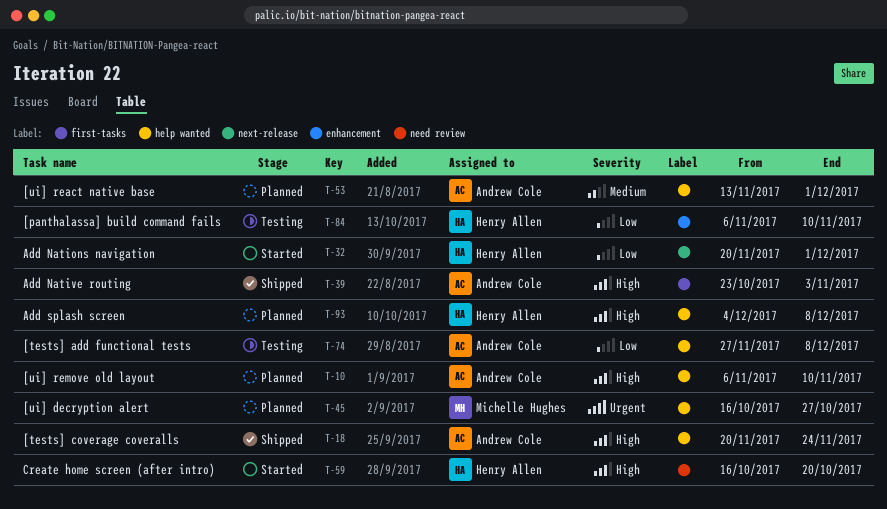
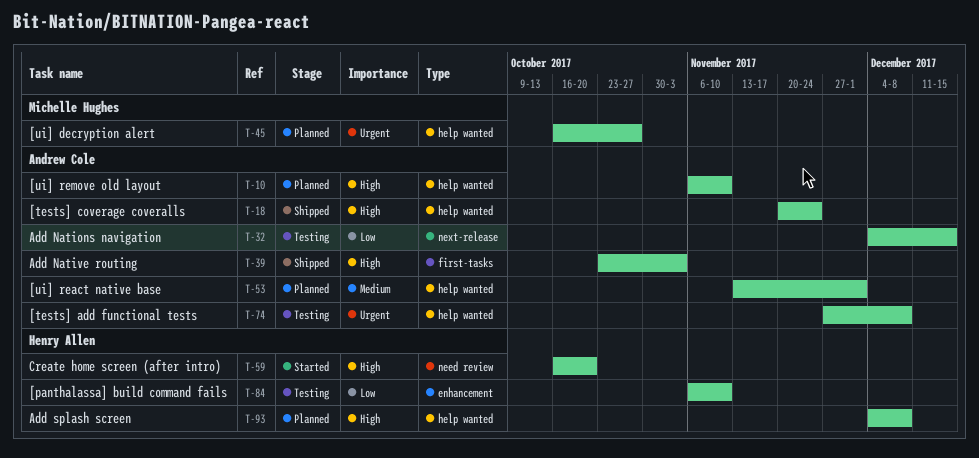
T-32, status: Started -> Testing
T-32, owner: Henry Allen -> Andrew Cole
T-32, start: Nov 20 -> Dec 4
T-32, due: Dec 1 -> Dec 15
T-74, priority: Low -> Urgent

